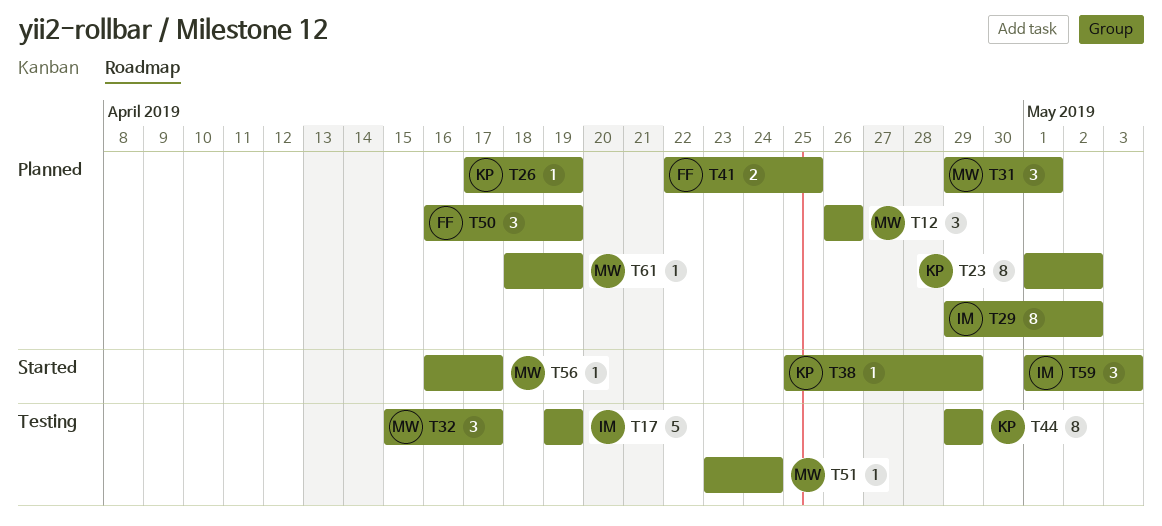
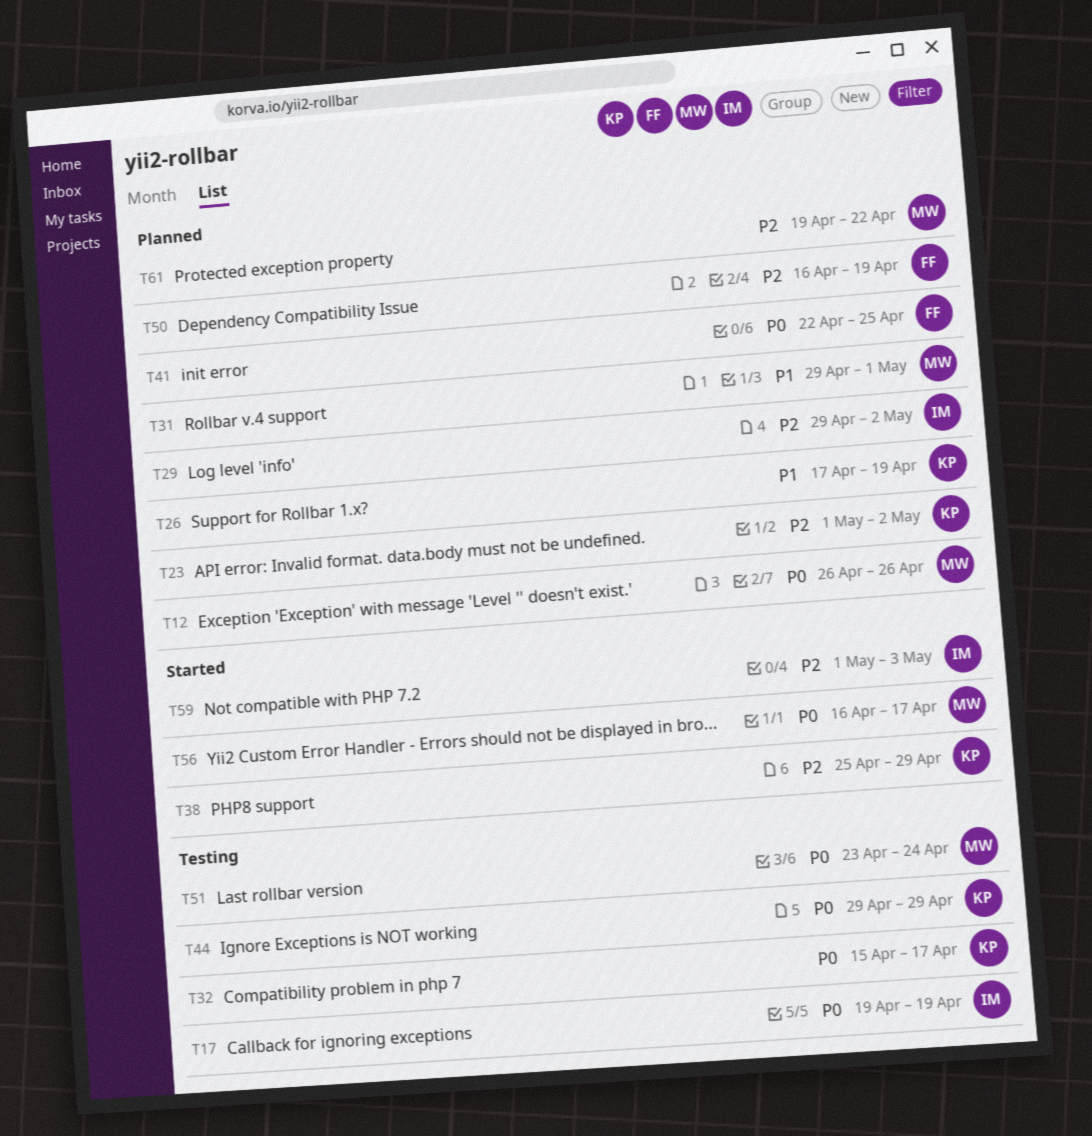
T32, owner: MW -> KP
T61, start: Apr 18 -> Apr 19
T61, due: Apr 19 -> Apr 22

